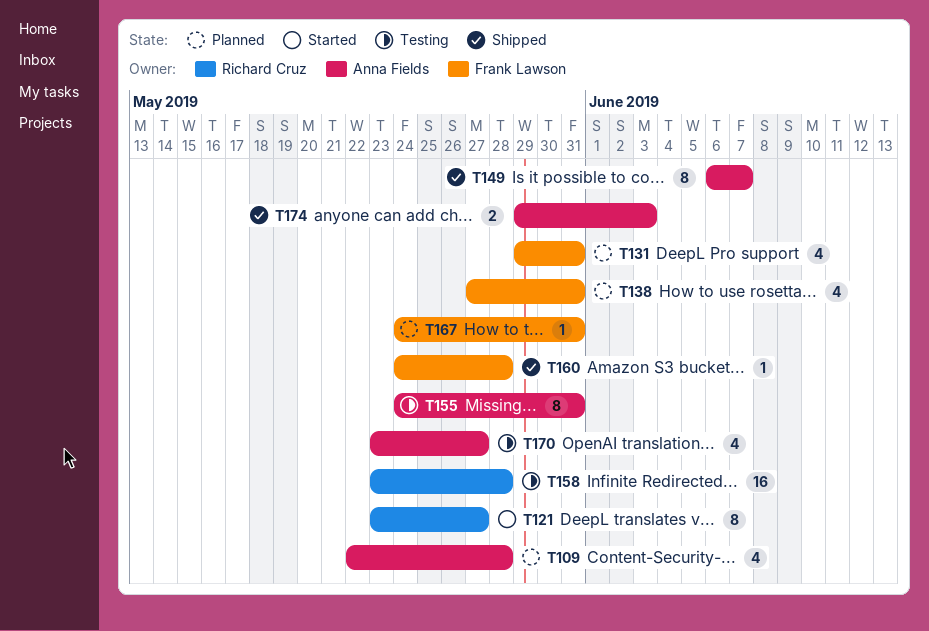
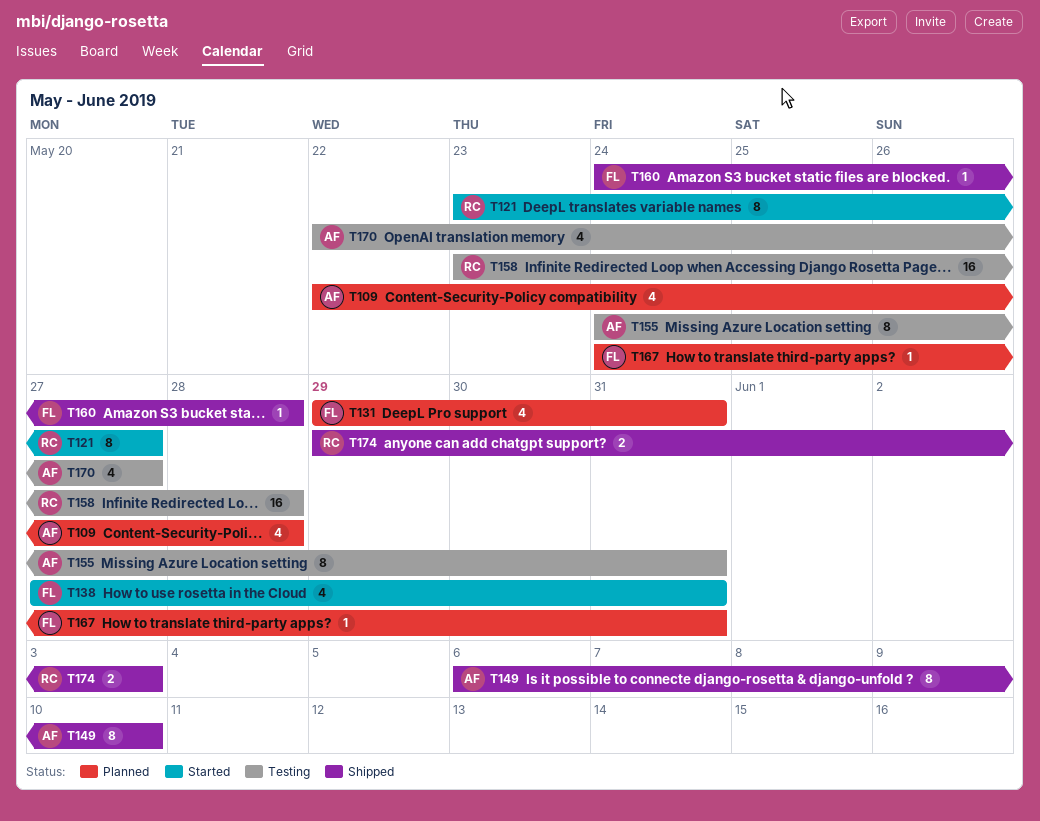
T138, status: Planned -> Started
T149, due: Jun 7 -> Jun 10
T170, start: May 23 -> May 22
T174, owner: Anna Fields -> Richard Cruz

